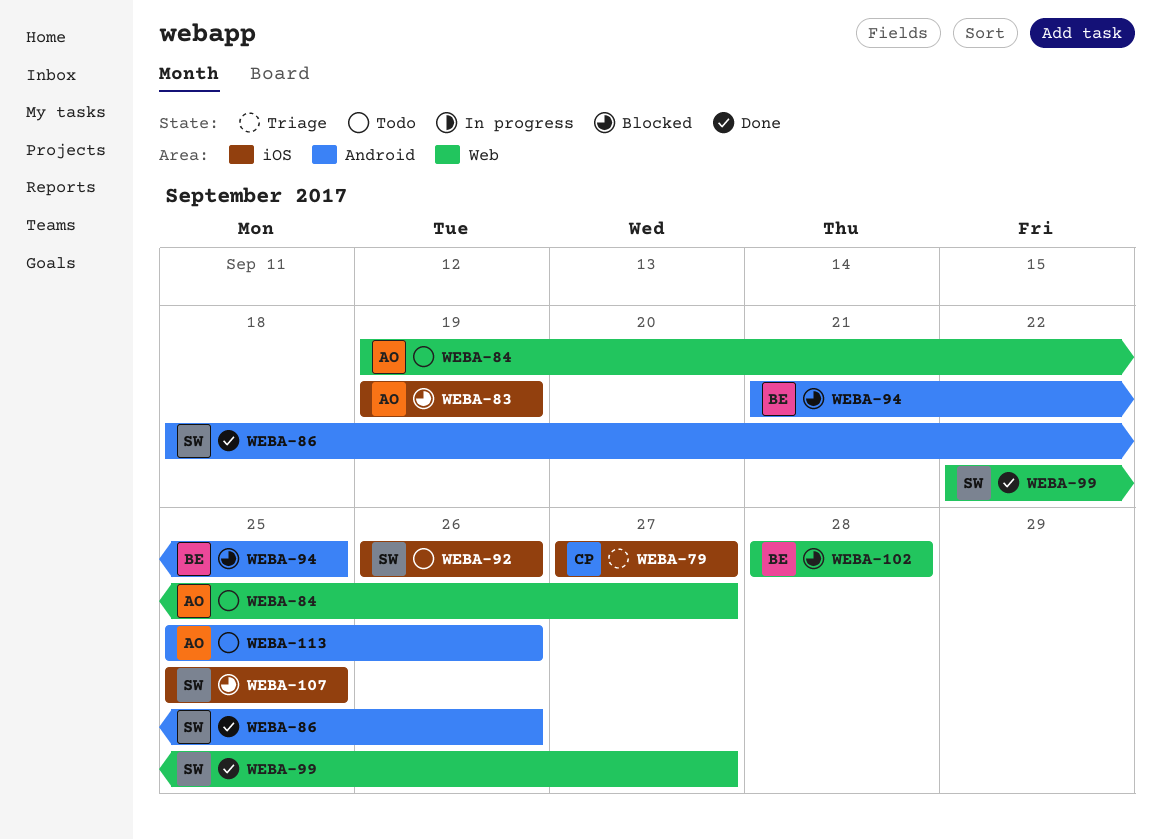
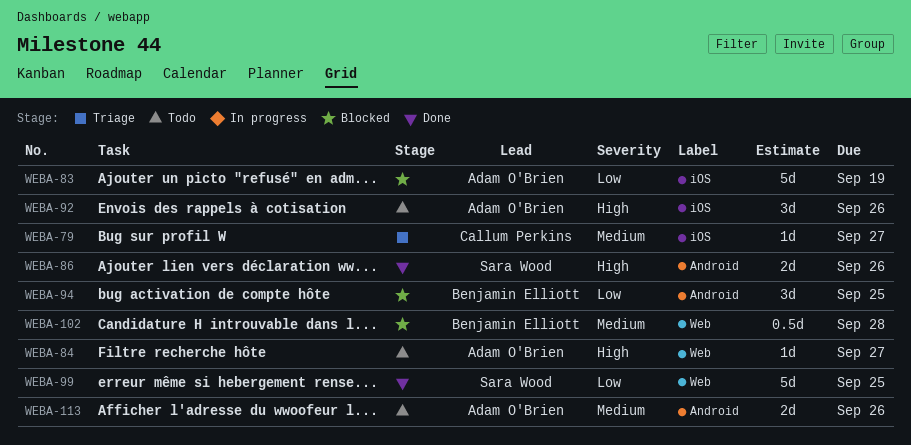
WEBA-92, owner: Sara Wood -> Adam O'Brien
WEBA-99, due: Sep 27 -> Sep 25
WEBA-107: present -> none

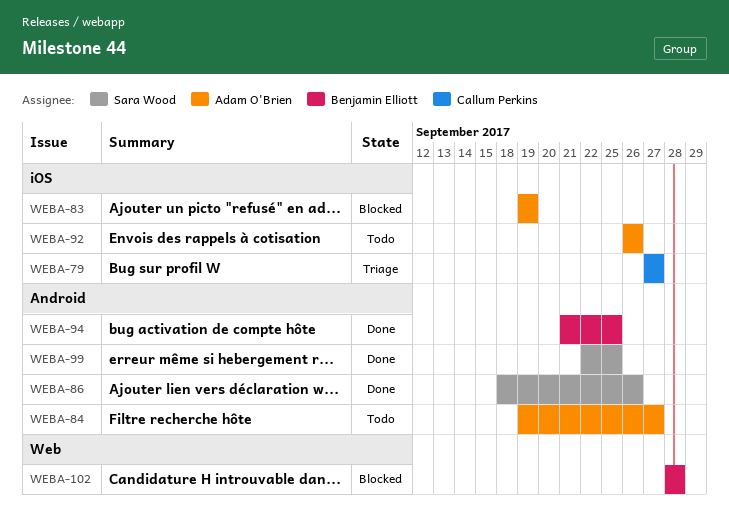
WEBA-84, label: Web -> Android
WEBA-94, status: Blocked -> Done
WEBA-99, label: Web -> Android
WEBA-113: present -> none

